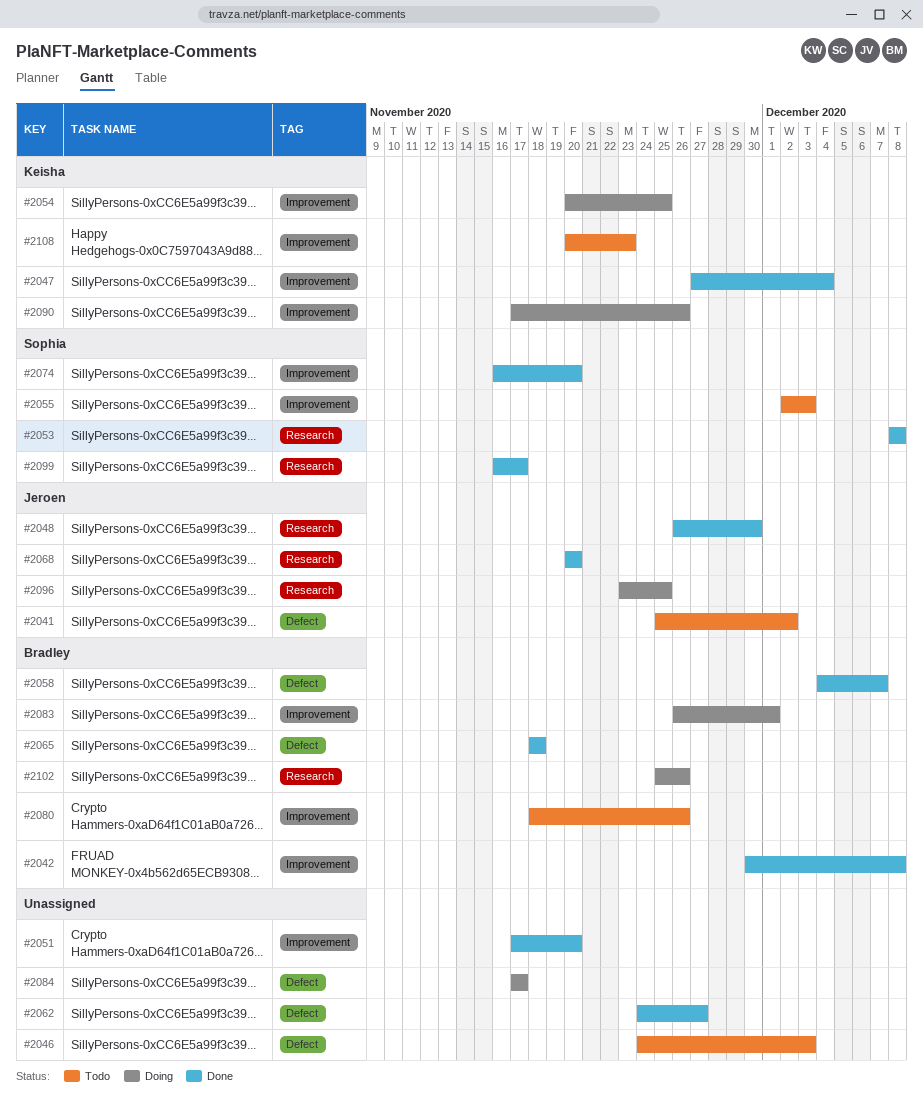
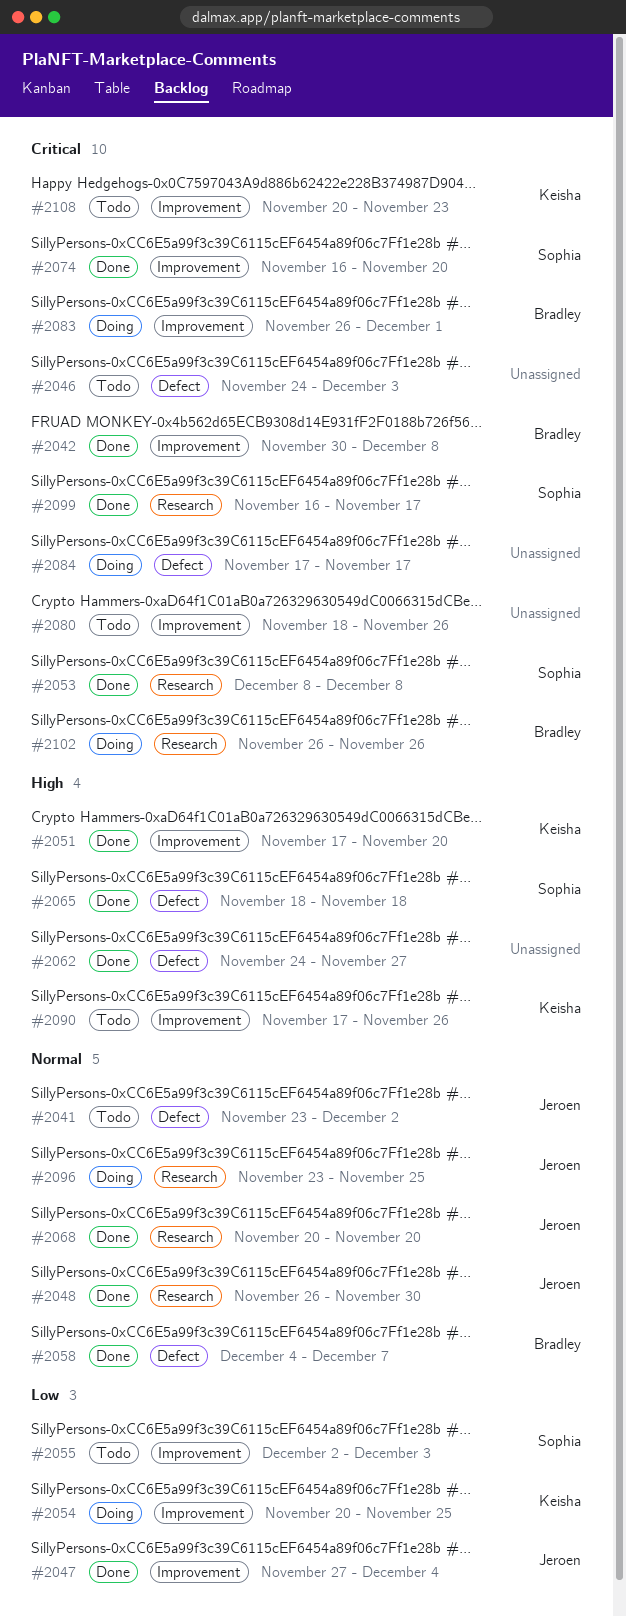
#2041, start: Nov 25 -> Nov 23
#2047, owner: Keisha -> Jeroen
#2051, owner: none -> Keisha
#2065, owner: Bradley -> Sophia
#2080, owner: Bradley -> none
#2090, status: Doing -> Todo
#2102, start: Nov 25 -> Nov 26

